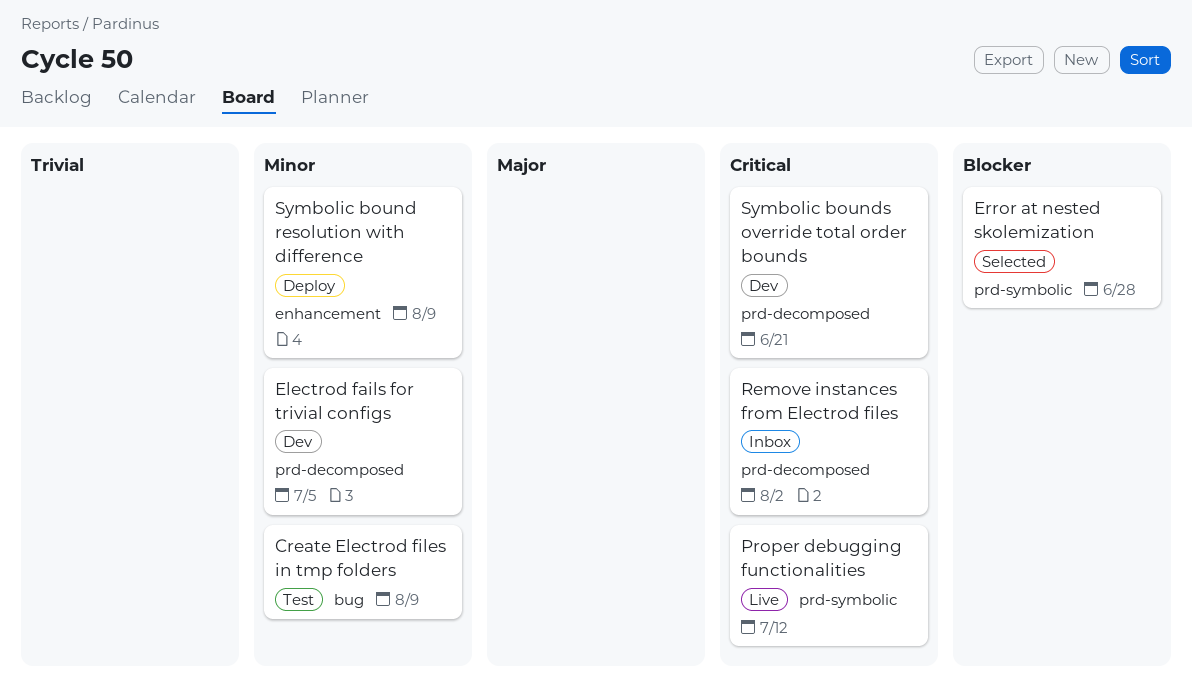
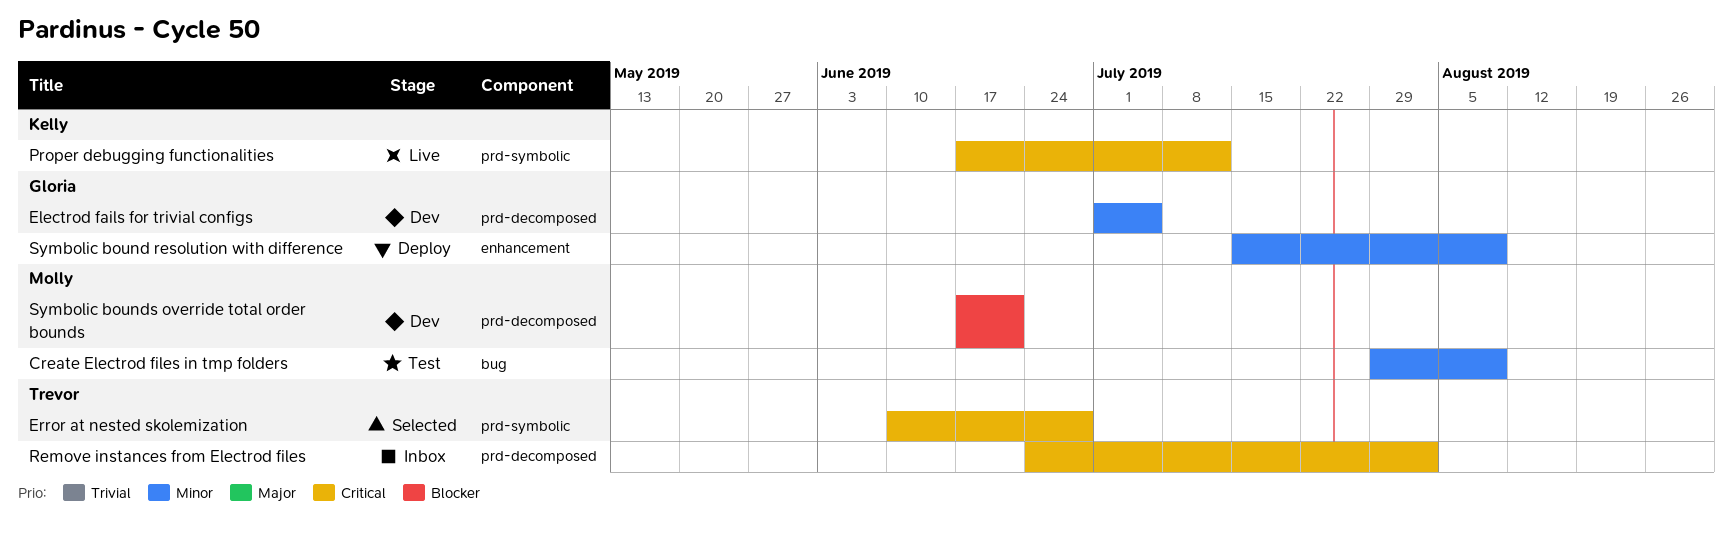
Error at nested skolemization, priority: Blocker -> Critical
Symbolic bounds override total order bounds, priority: Critical -> Blocker

